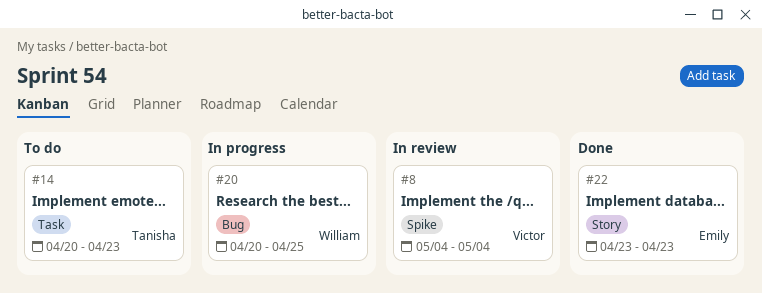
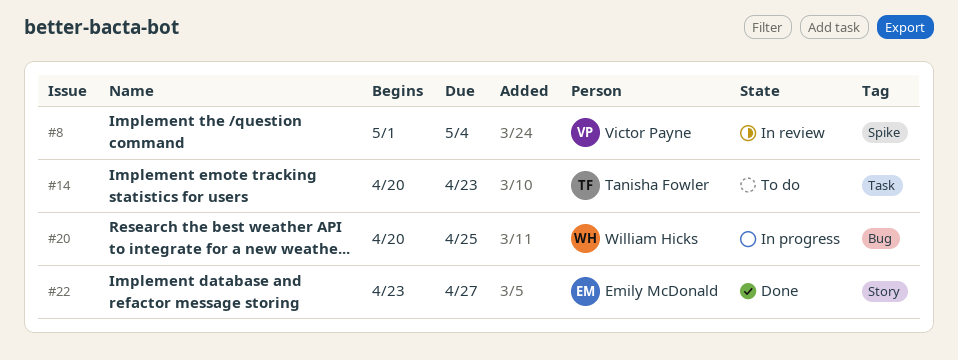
#8, start: May 4 -> May 1
#22, due: Apr 23 -> Apr 27

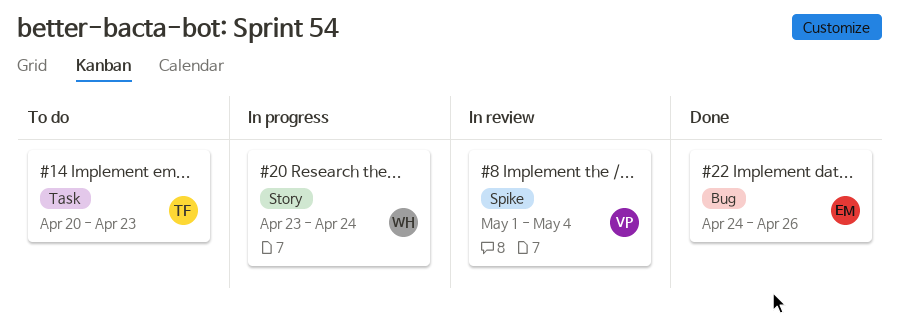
#20, label: Bug -> Story
#20, start: Apr 20 -> Apr 23
#20, due: Apr 25 -> Apr 24
#22, label: Story -> Bug
#22, start: Apr 23 -> Apr 24
#22, due: Apr 27 -> Apr 26

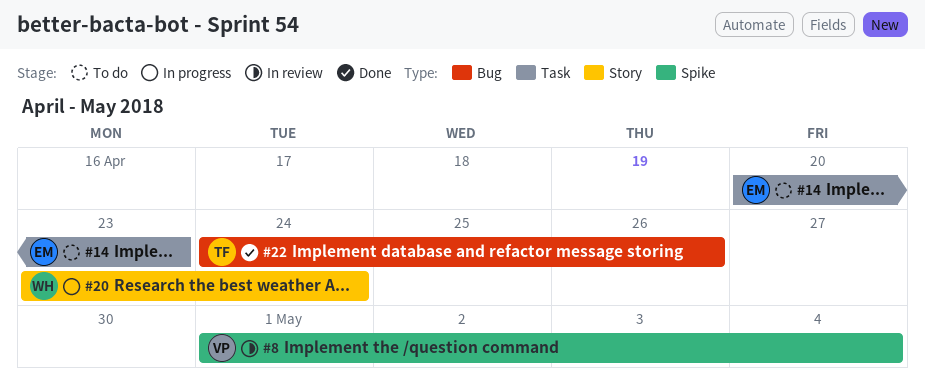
#14, owner: TF -> EM
#22, owner: EM -> TF

